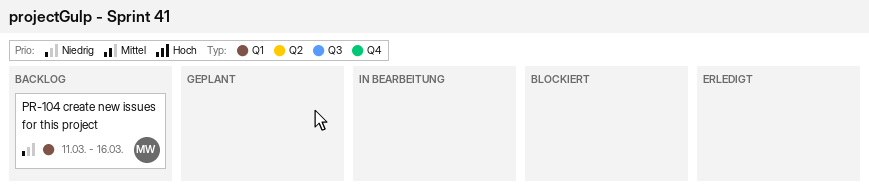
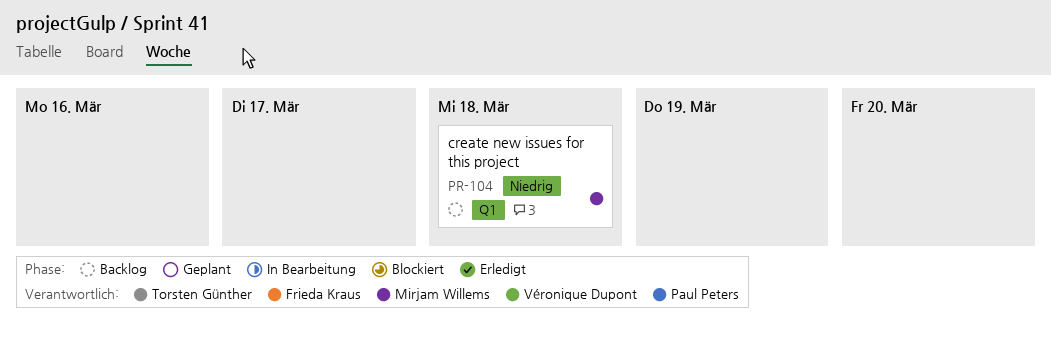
PR-104, due: Mar 16 -> Mar 18

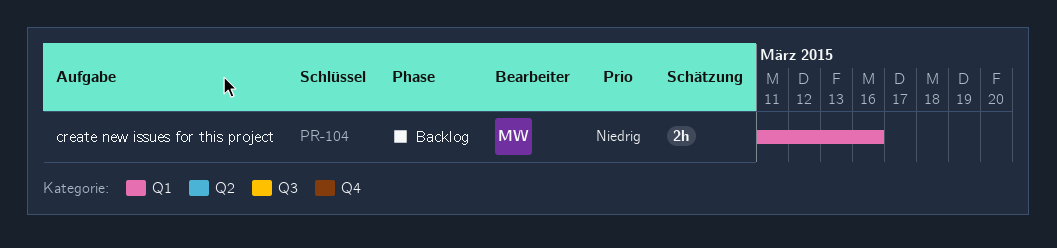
PR-104, due: Mar 18 -> Mar 16

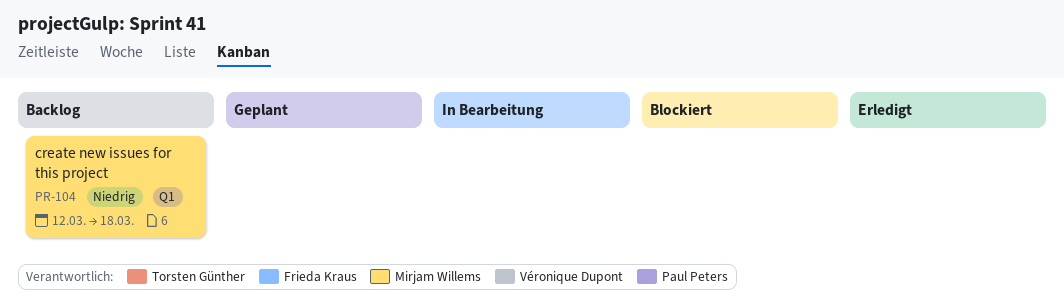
PR-104, start: Mar 11 -> Mar 12
PR-104, due: Mar 16 -> Mar 18

